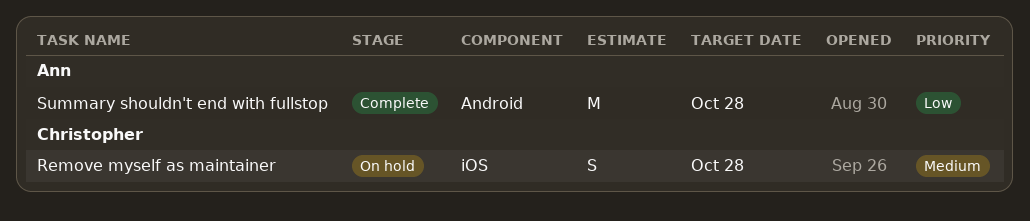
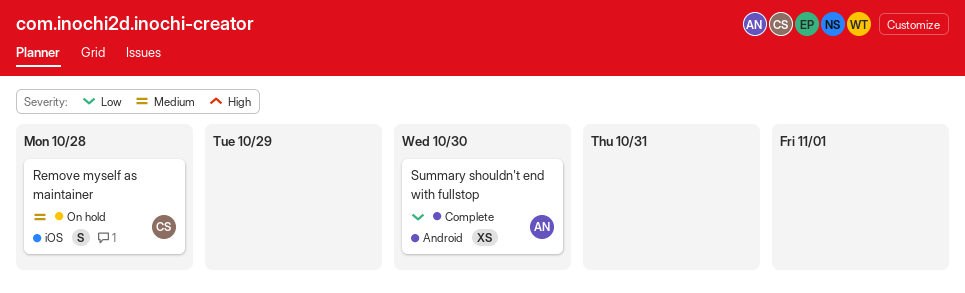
Summary shouldn't end with fullstop, estimate: M -> XS
Summary shouldn't end with fullstop, due: Oct 28 -> Oct 30

